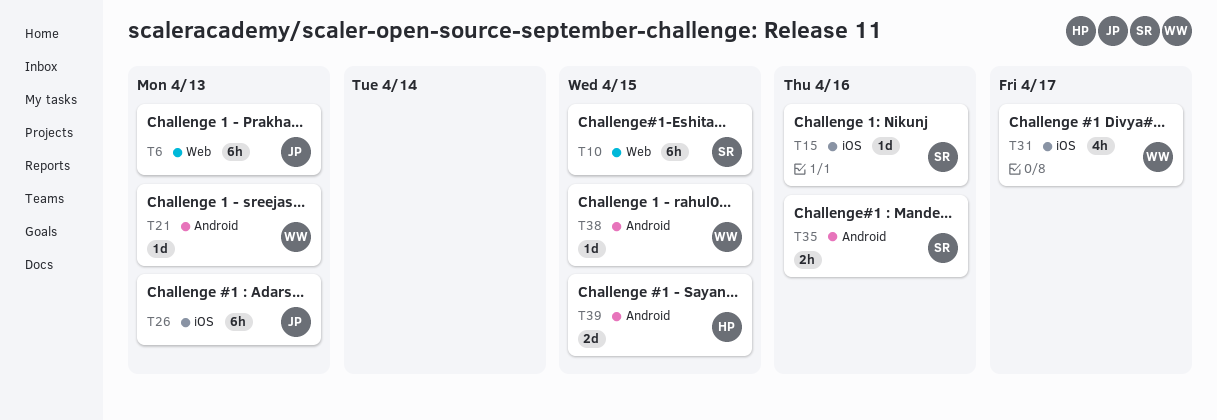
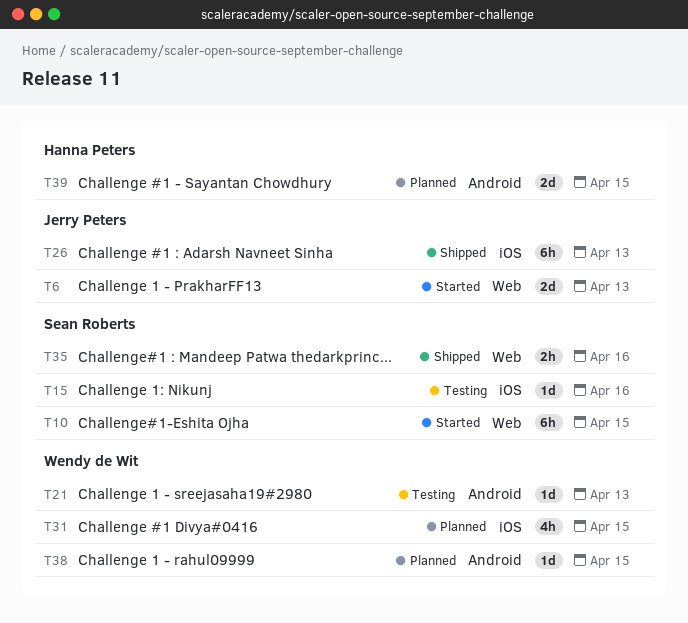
T6, estimate: 6h -> 2d
T31, due: Apr 17 -> Apr 15
T35, label: Android -> Web

